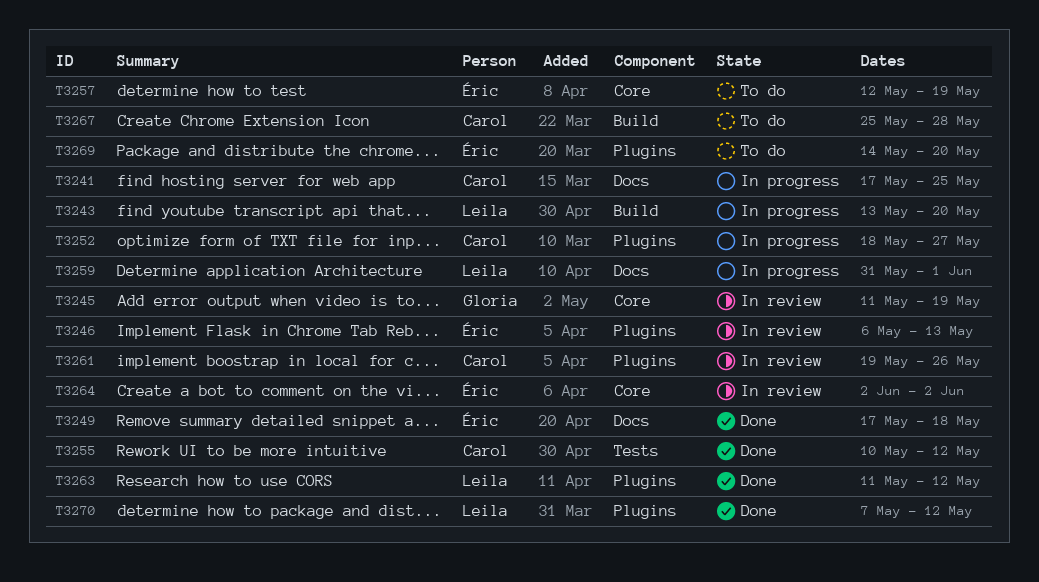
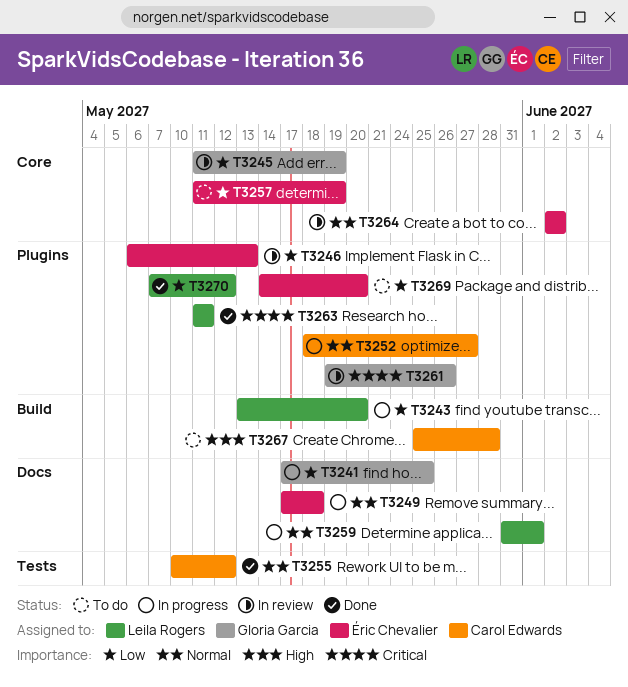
T3241, owner: Carol Edwards -> Gloria Garcia
T3249, status: Done -> In progress
T3257, start: May 12 -> May 11
T3261, owner: Carol Edwards -> Gloria Garcia
T3263, due: May 12 -> May 11

